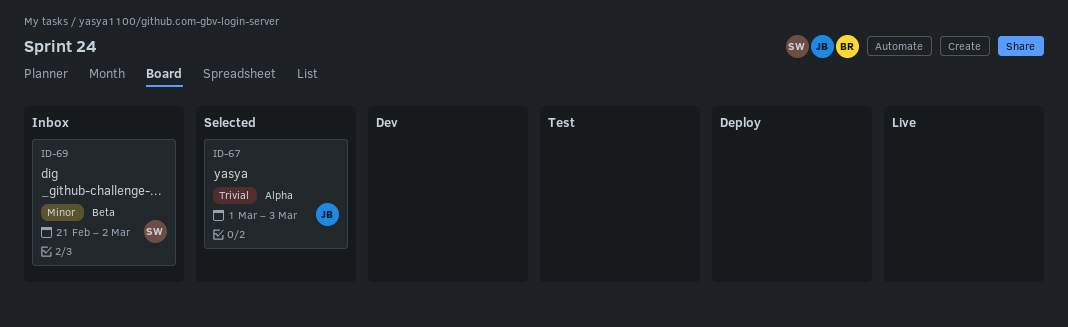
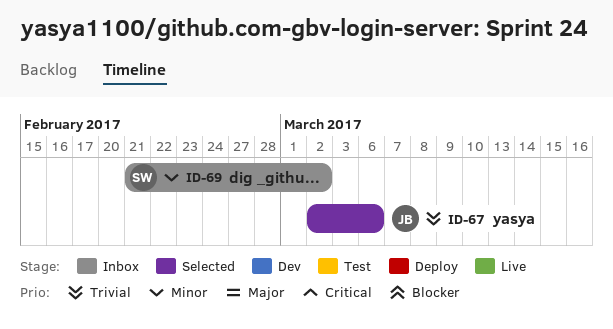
ID-67, start: Mar 1 -> Mar 2
ID-67, due: Mar 3 -> Mar 6

